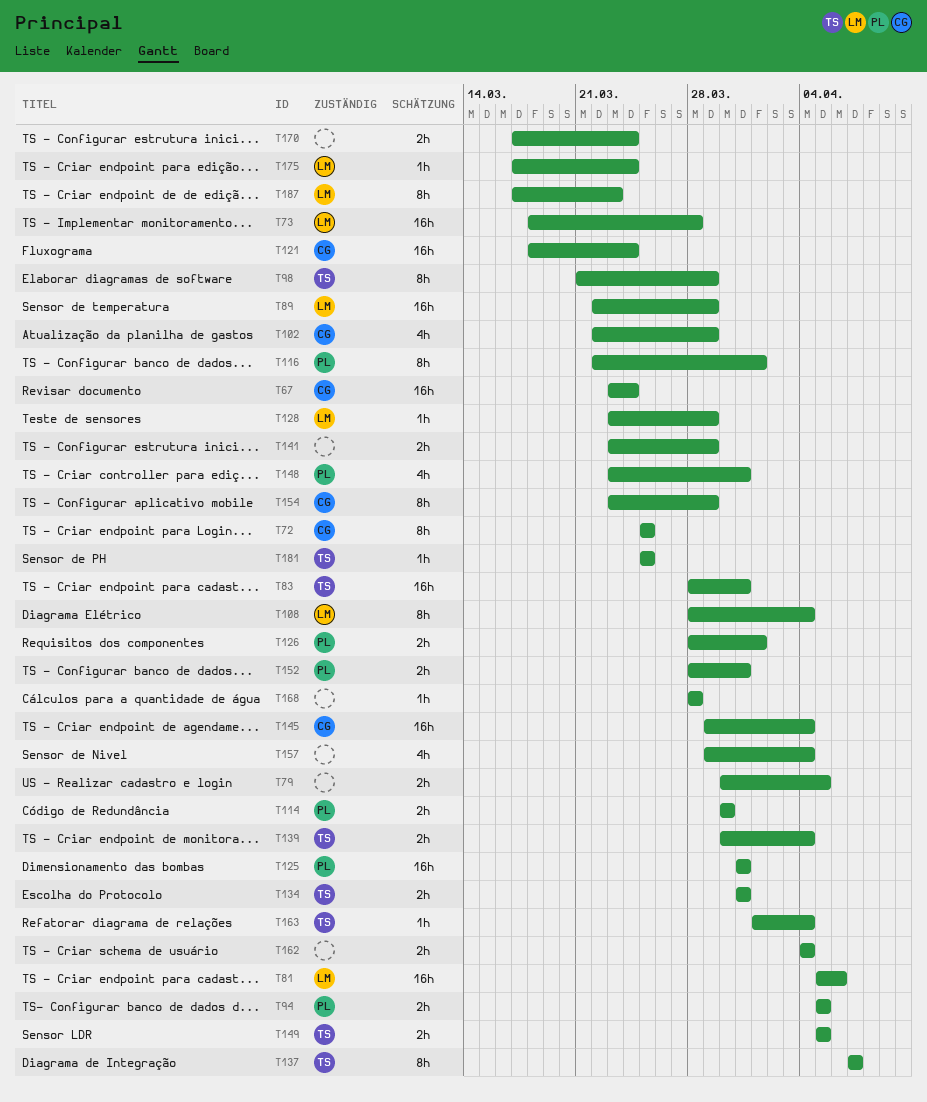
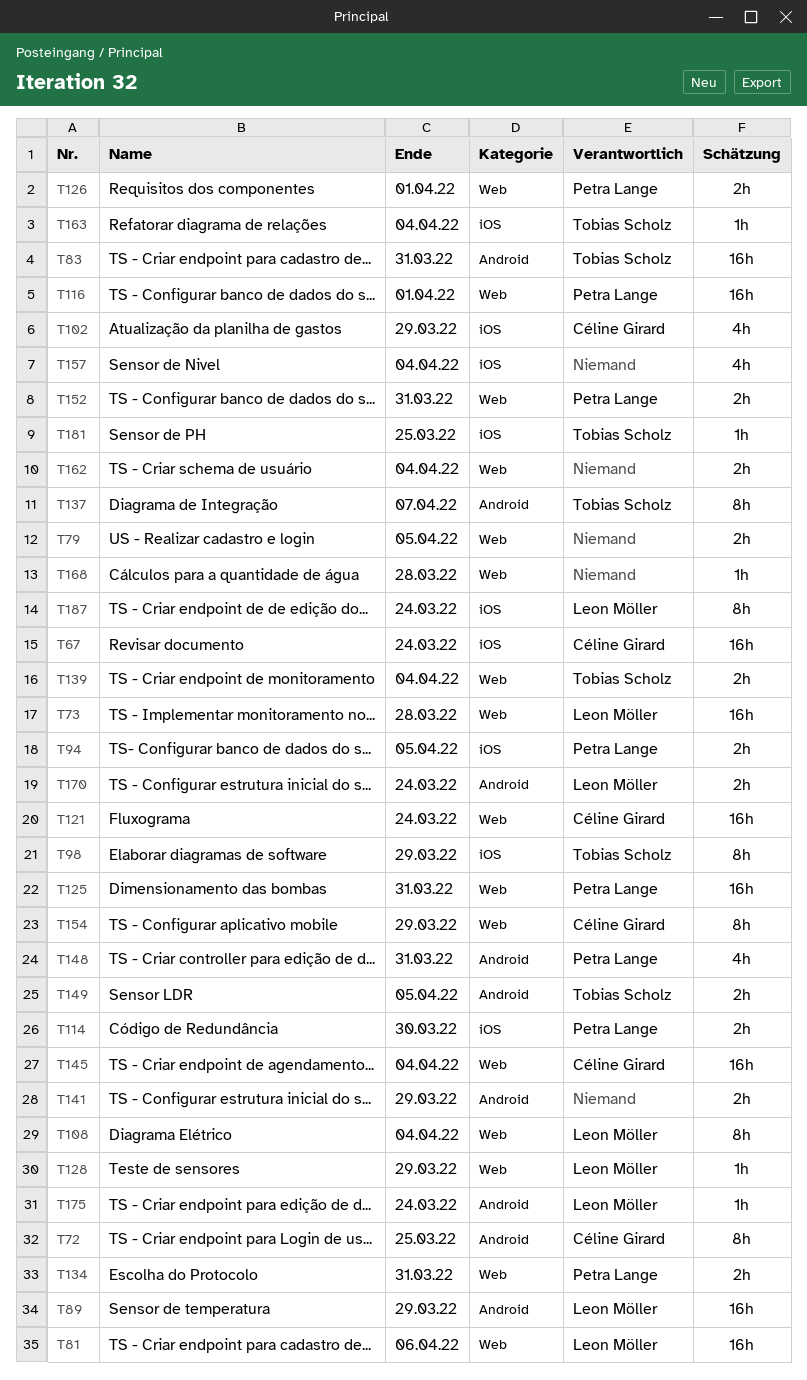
T116, estimate: 8h -> 16h
T134, owner: Tobias Scholz -> Petra Lange
T170, owner: none -> Leon Möller
T187, due: Mar 23 -> Mar 24

